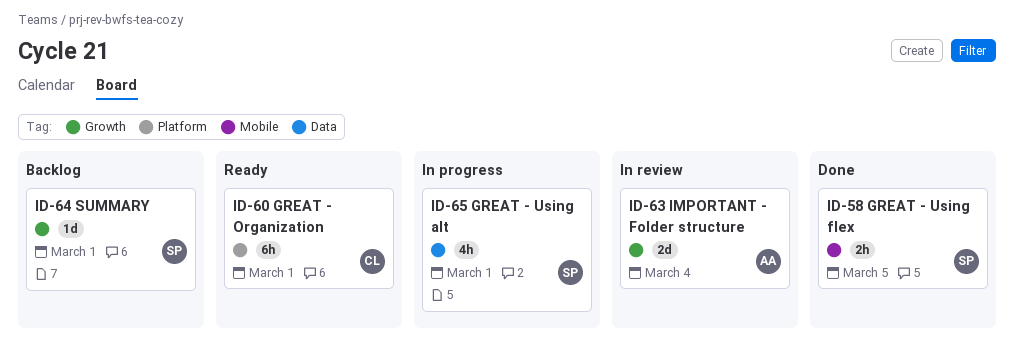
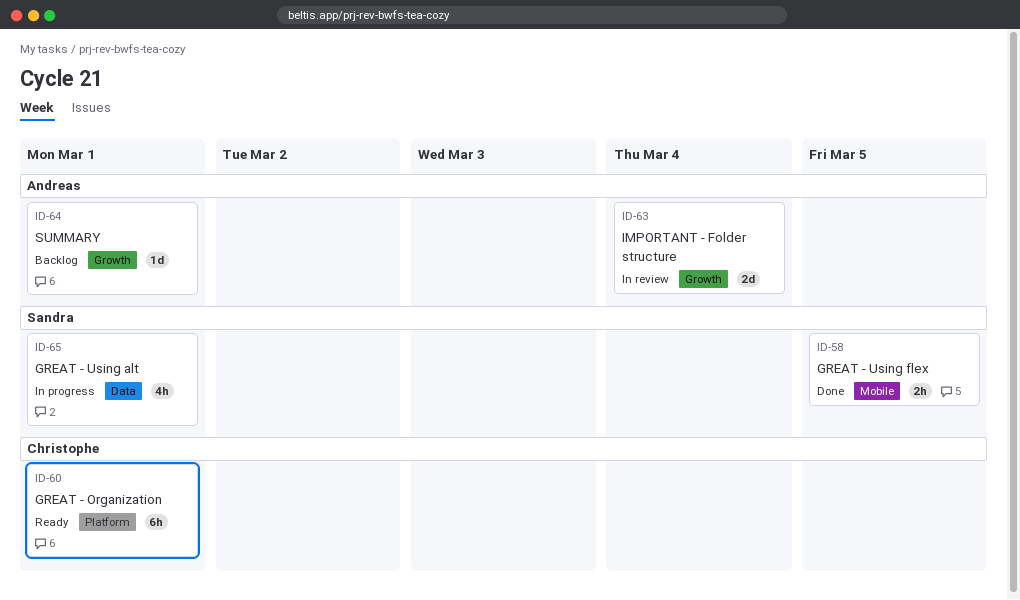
ID-64, owner: Sandra -> Andreas

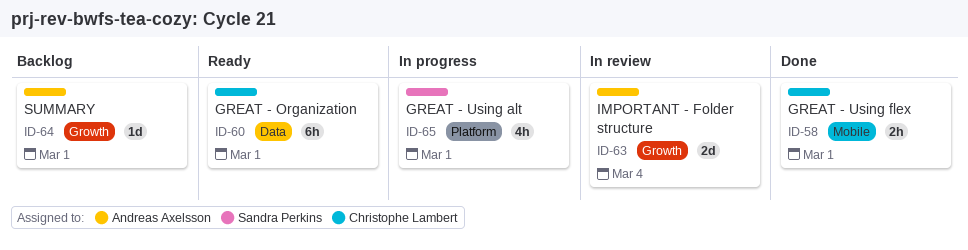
ID-58, owner: Sandra Perkins -> Christophe Lambert
ID-58, due: Mar 5 -> Mar 1
ID-60, label: Platform -> Data
ID-65, label: Data -> Platform

